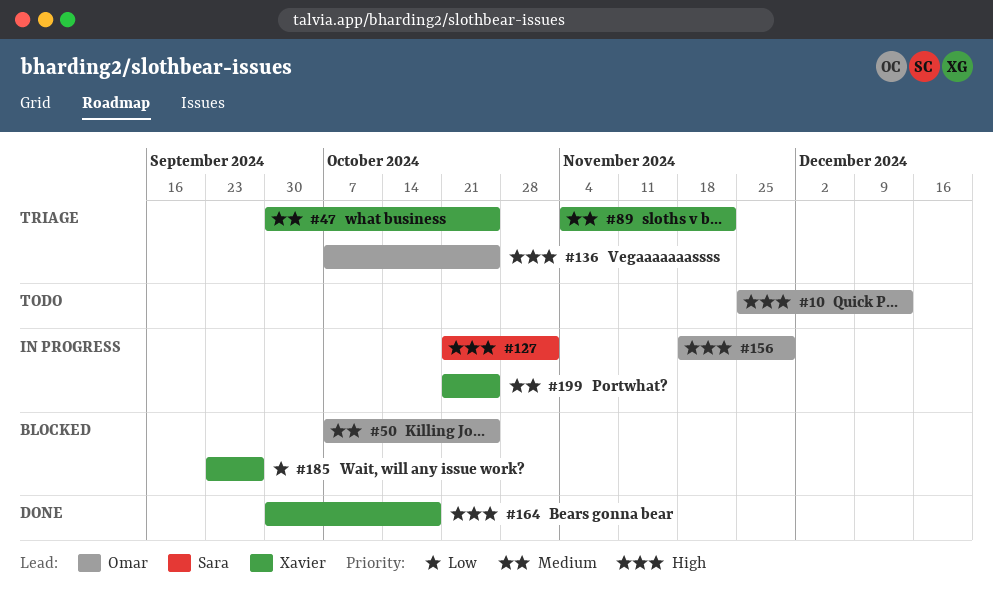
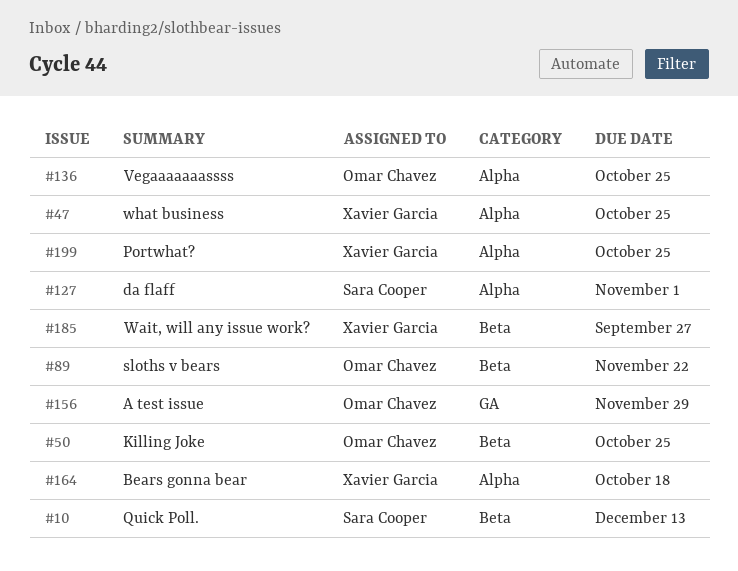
#10, owner: Omar Chavez -> Sara Cooper
#89, owner: Xavier Garcia -> Omar Chavez

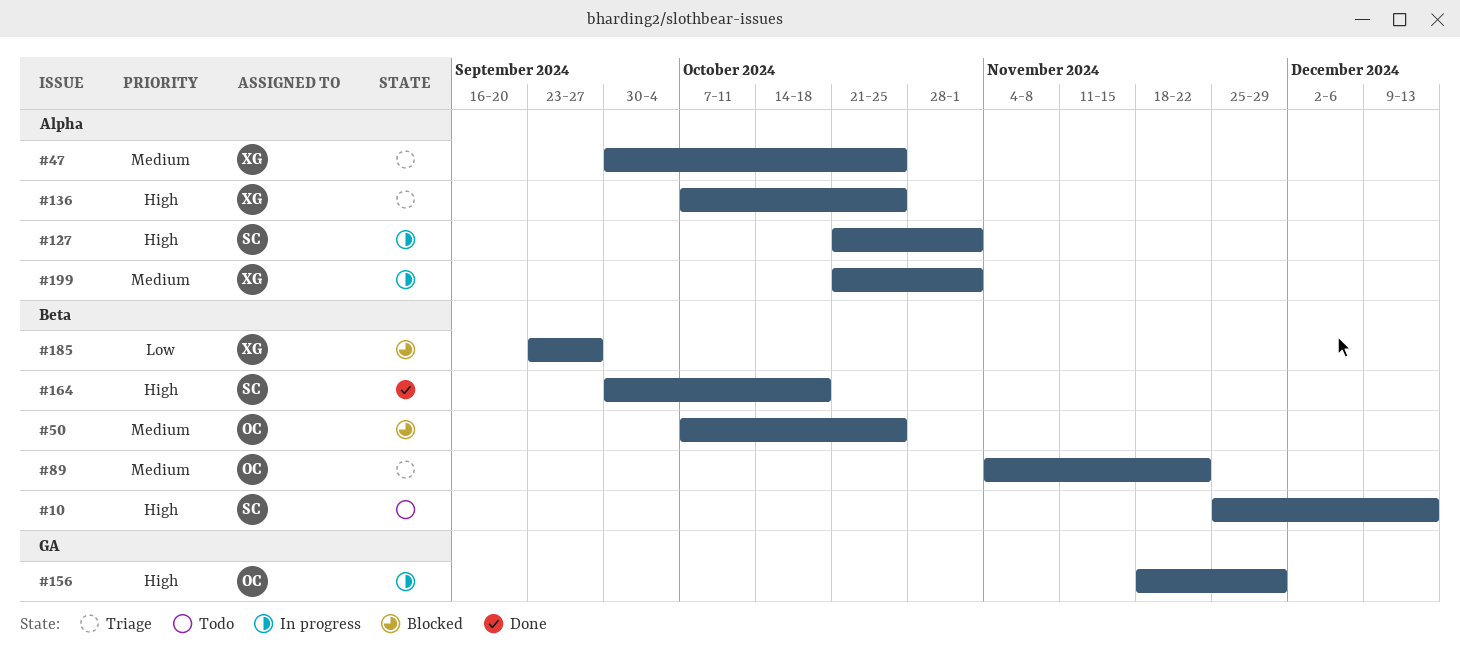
#136, owner: Omar Chavez -> Xavier Garcia
#164, owner: Xavier Garcia -> Sara Cooper
#164, label: Alpha -> Beta
#199, due: Oct 25 -> Nov 1

